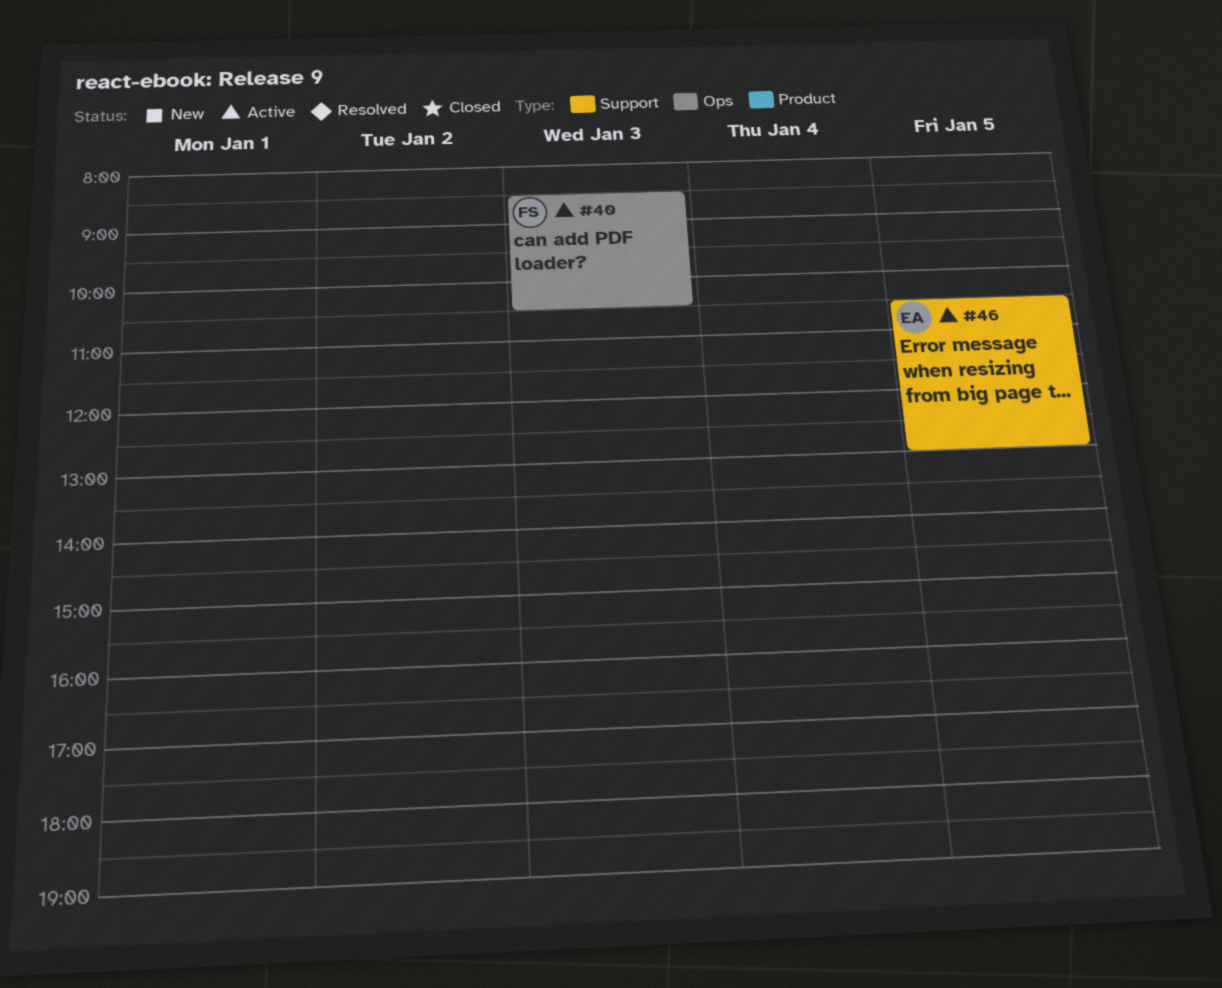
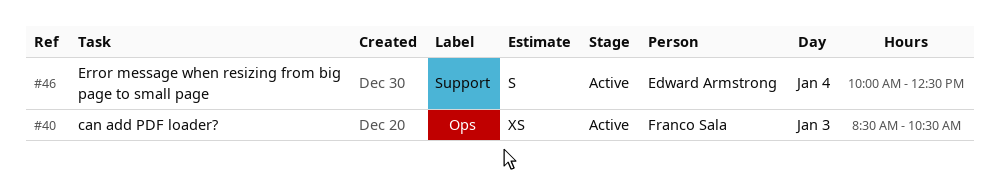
#46, day: Jan 5 -> Jan 4
#46, begins: 10:30 -> 10:00
#46, ends: 13:00 -> 12:30

